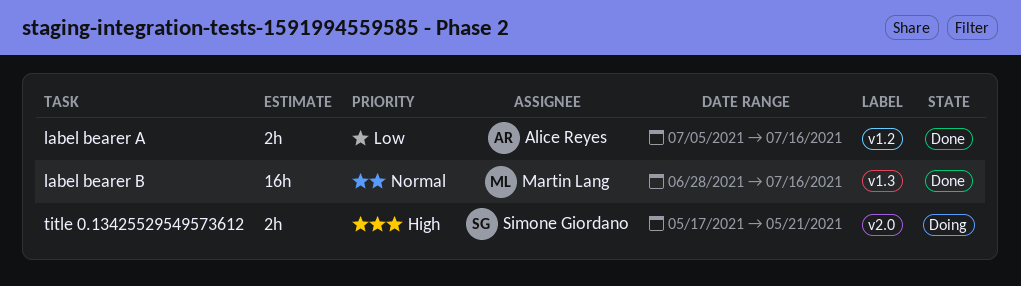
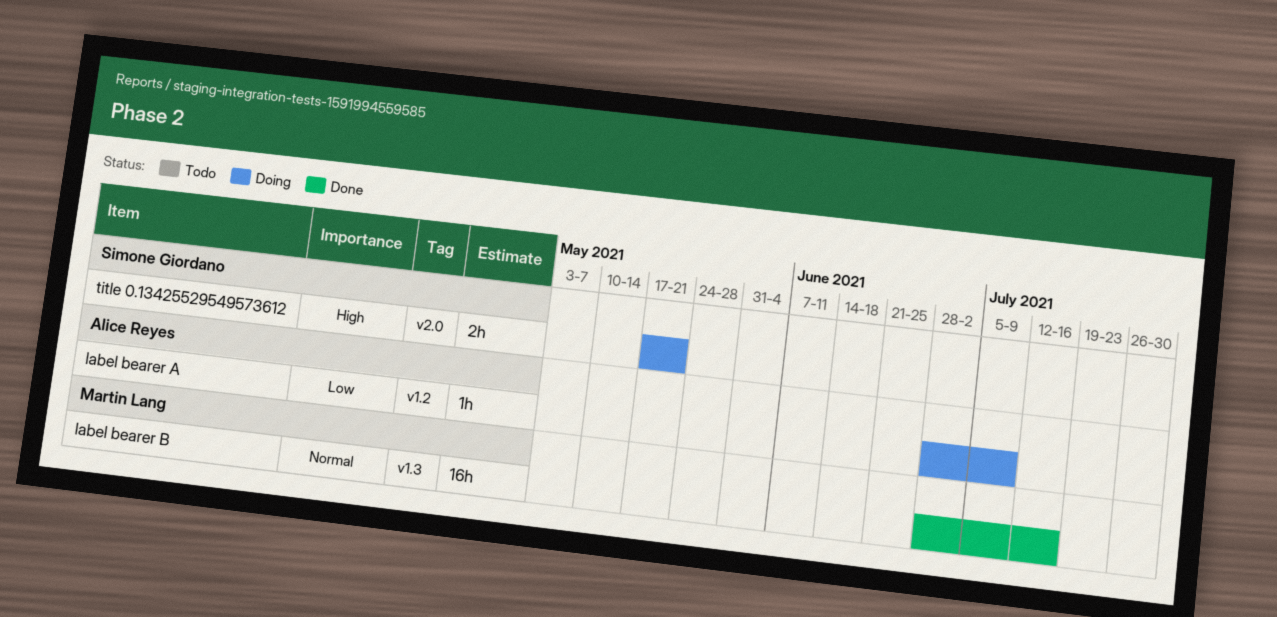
label bearer A, status: Done -> Doing
label bearer A, estimate: 2h -> 1h
label bearer A, start: Jul 5 -> Jun 28
label bearer A, due: Jul 16 -> Jul 9

